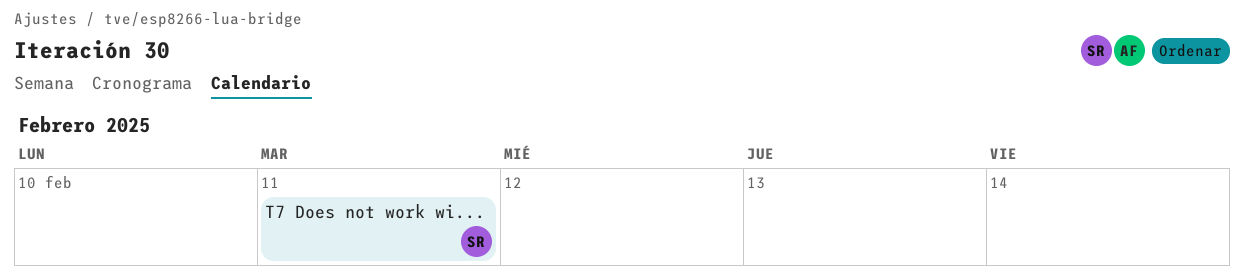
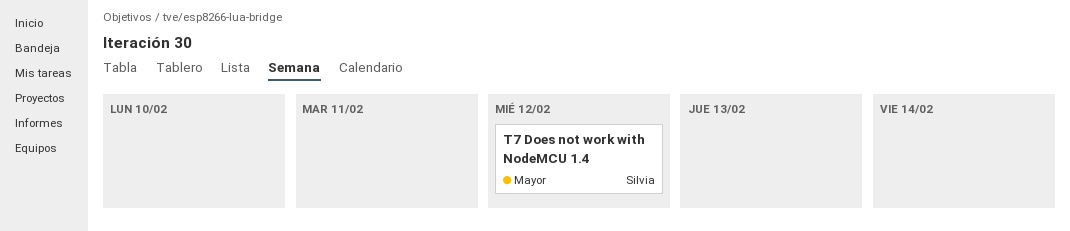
T7, due: Feb 11 -> Feb 12

